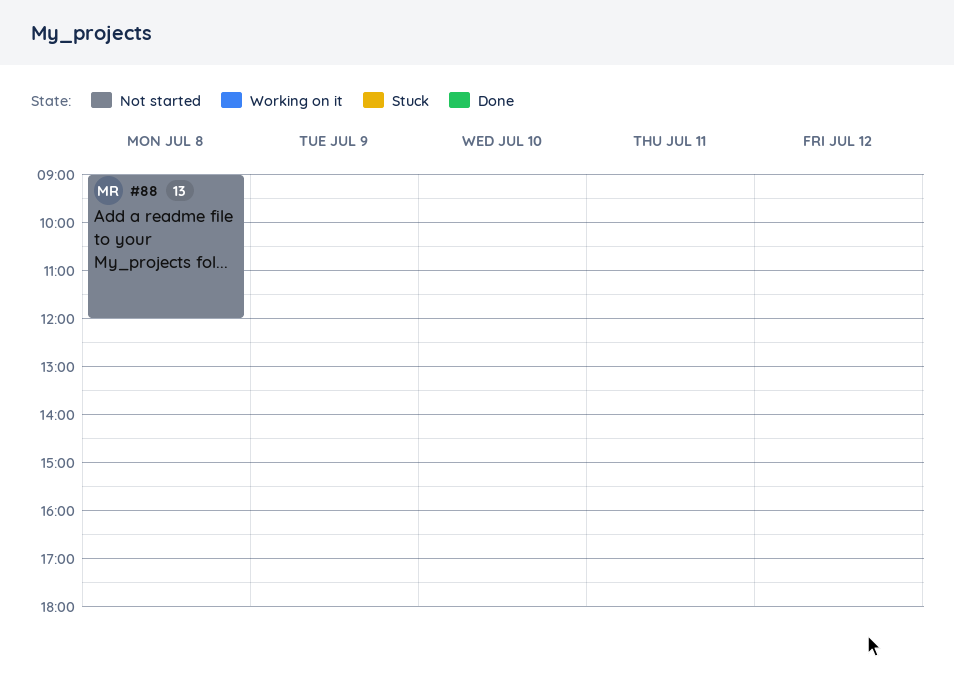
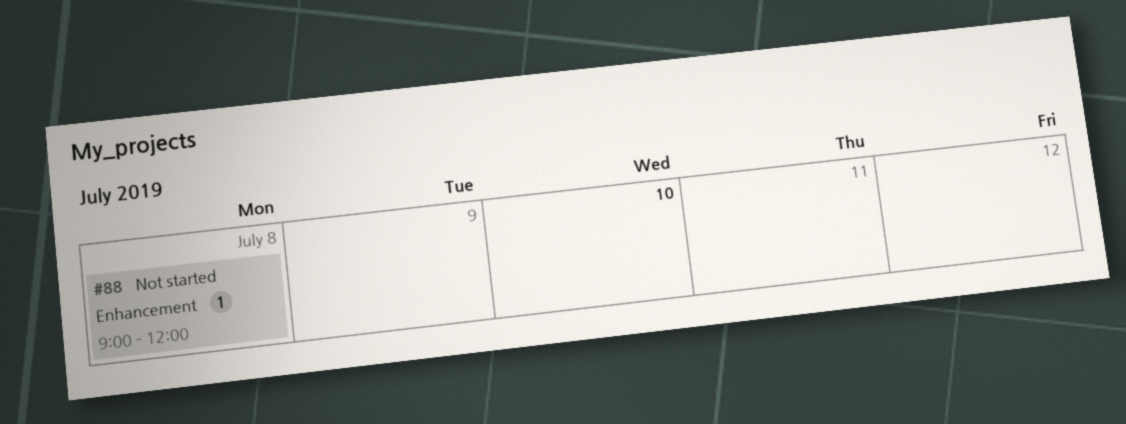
#88, estimate: 13 -> 1

